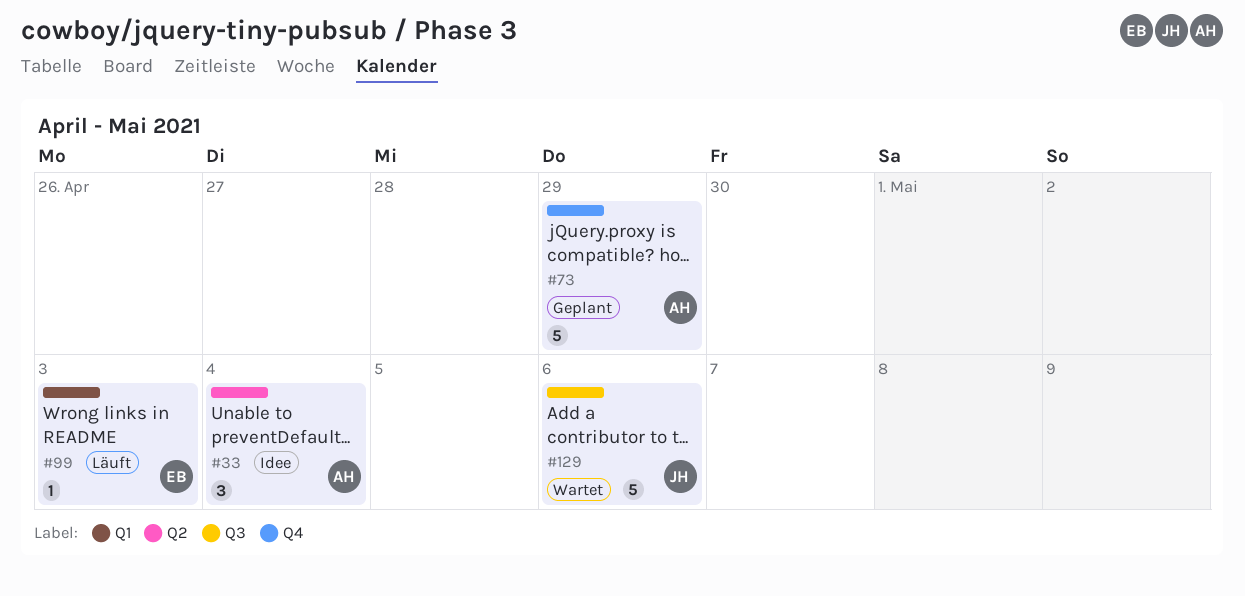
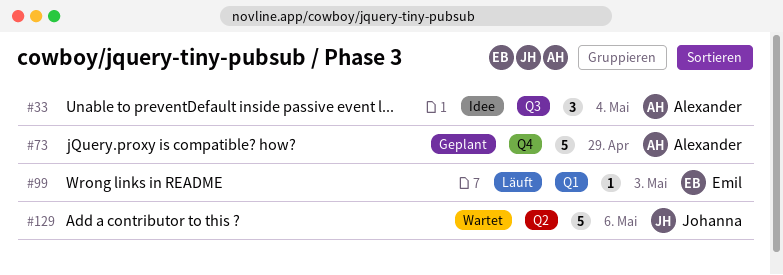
#33, label: Q2 -> Q3
#129, label: Q3 -> Q2

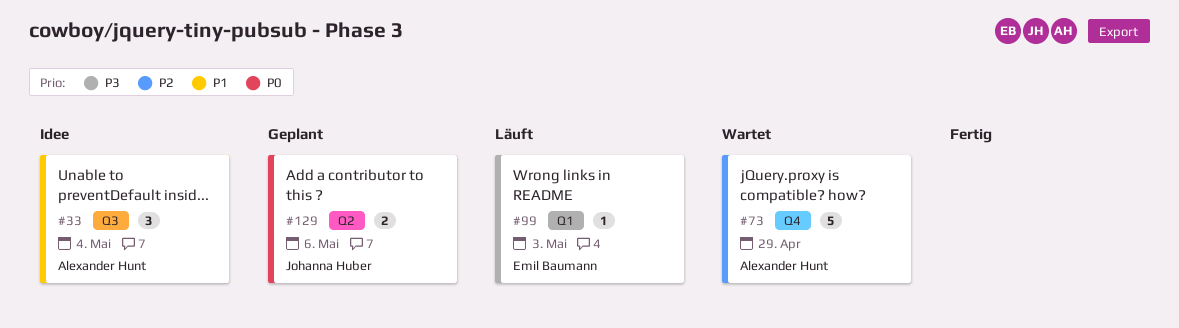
#73, status: Geplant -> Wartet
#129, status: Wartet -> Geplant
#129, estimate: 5 -> 2

